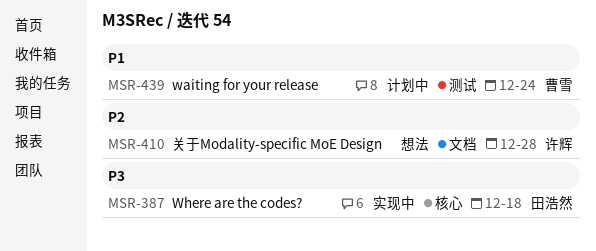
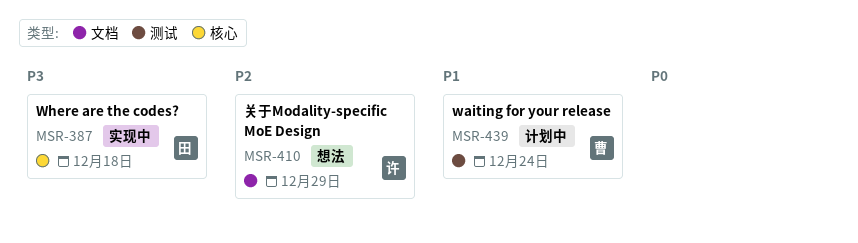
MSR-410, due: Dec 28 -> Dec 29

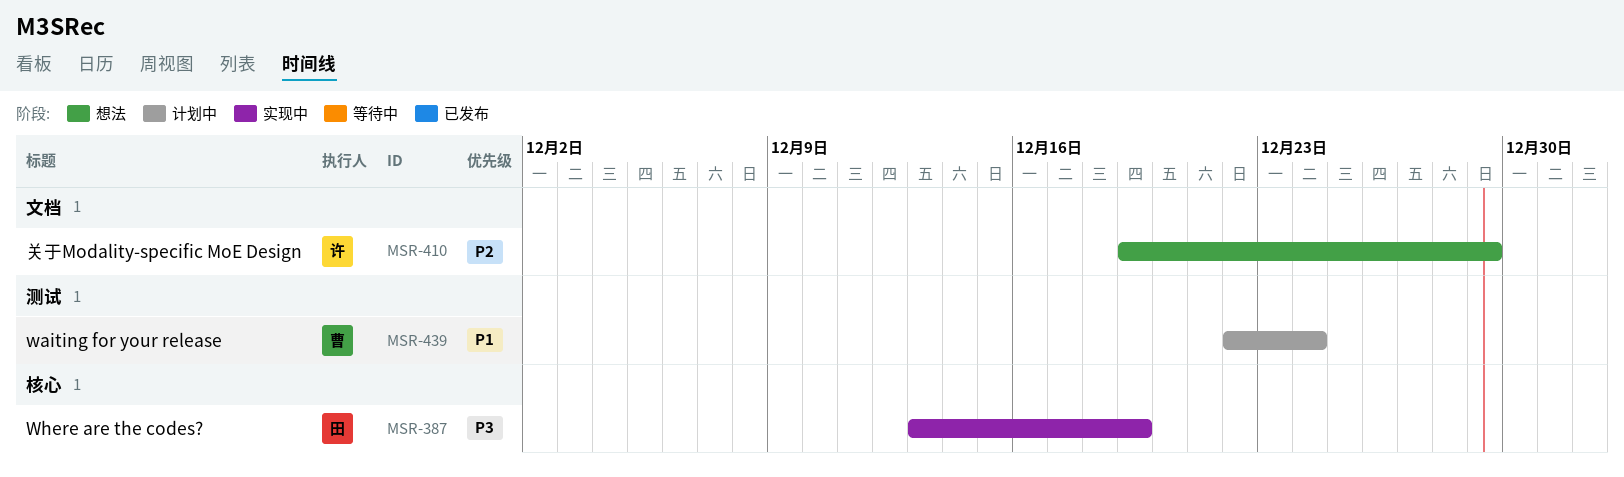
MSR-387, due: Dec 18 -> Dec 19

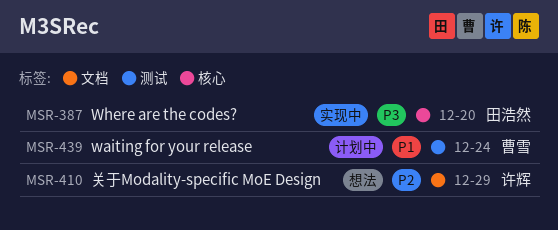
MSR-387, due: Dec 19 -> Dec 20

